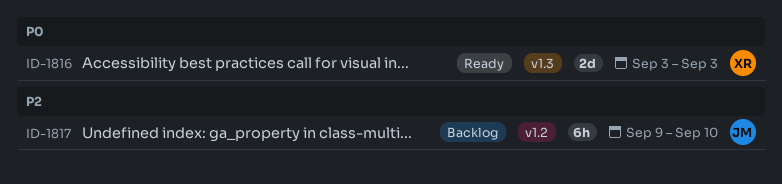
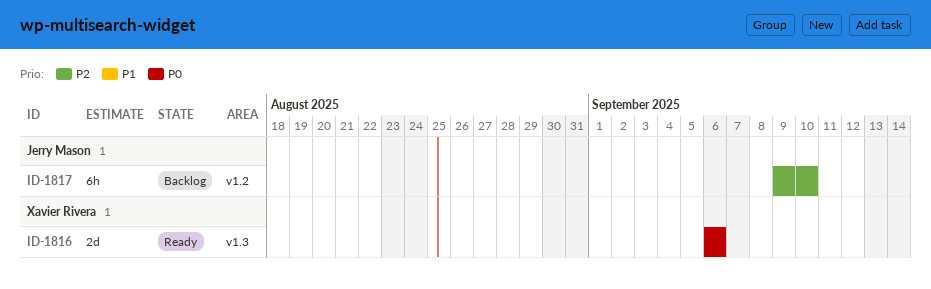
ID-1816, start: Sep 3 -> Sep 6
ID-1816, due: Sep 3 -> Sep 6

